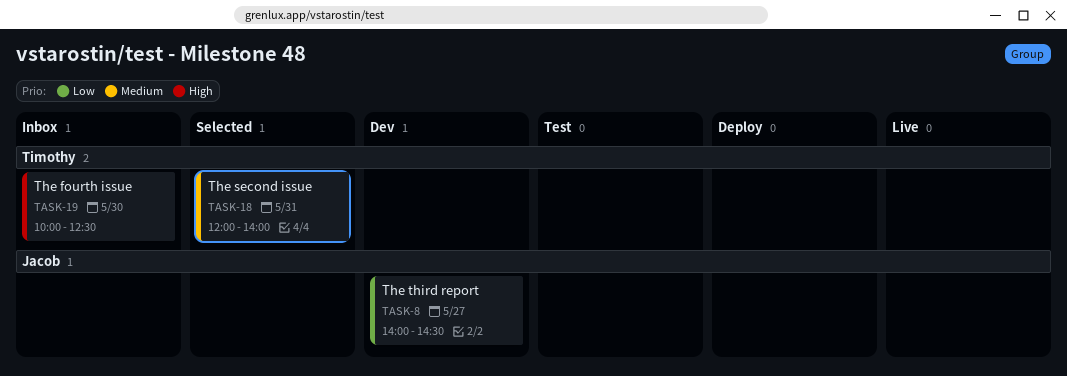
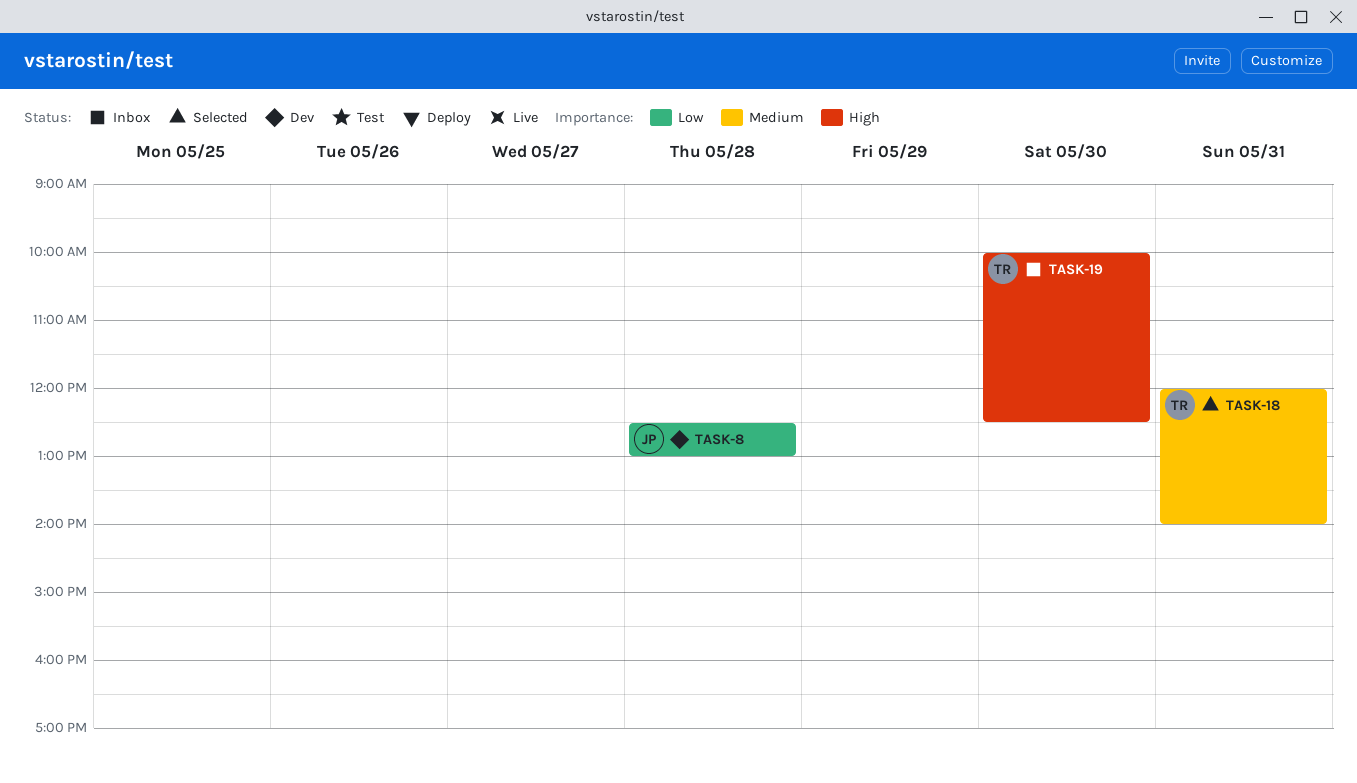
TASK-8, day: May 27 -> May 28
TASK-8, begins: 14:00 -> 12:30
TASK-8, ends: 14:30 -> 13:00

